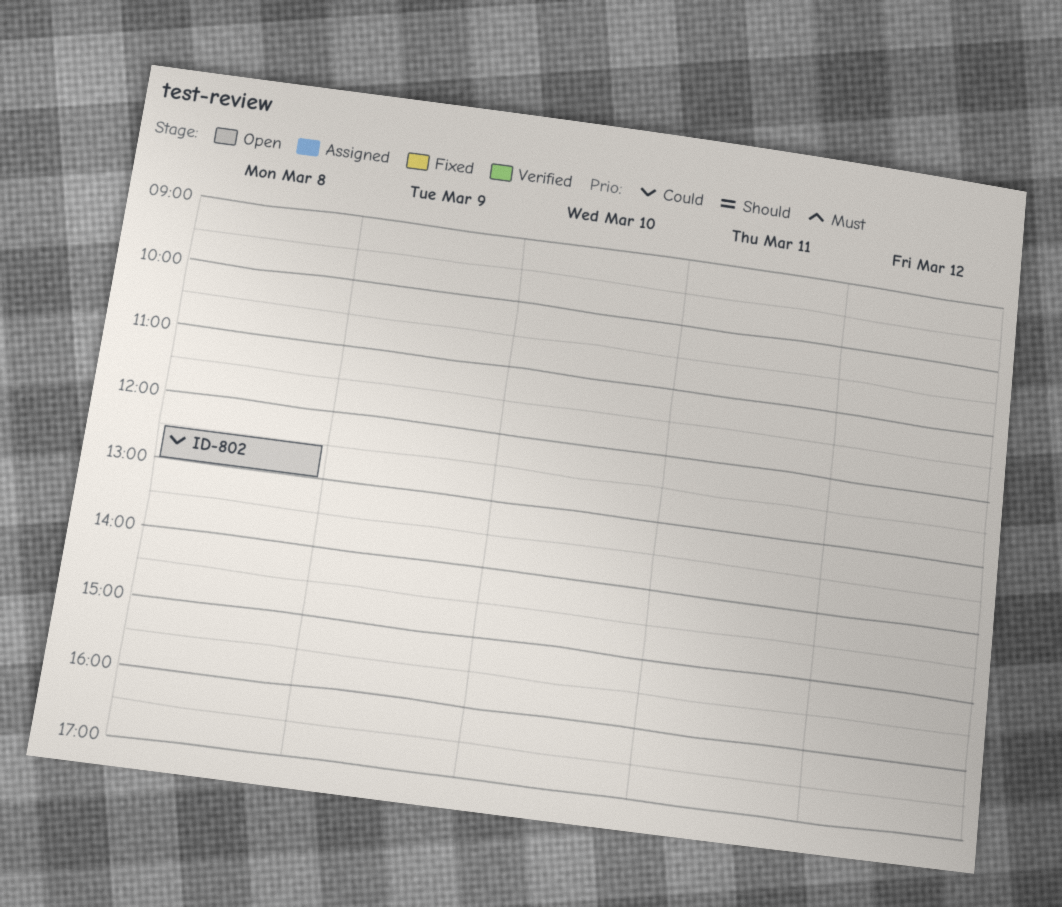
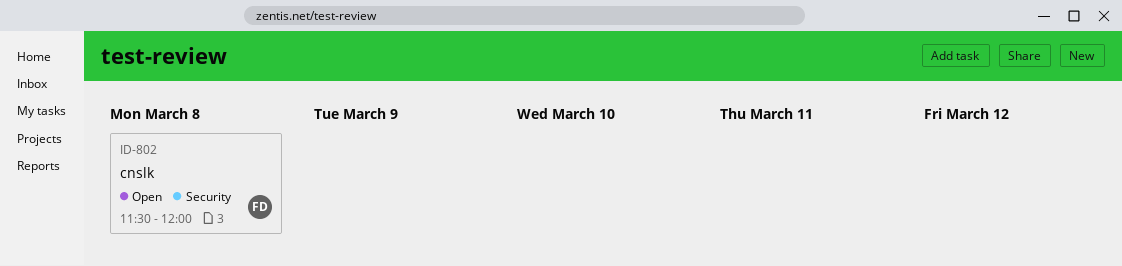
ID-802, begins: 12:30 -> 11:30
ID-802, ends: 13:00 -> 12:00

